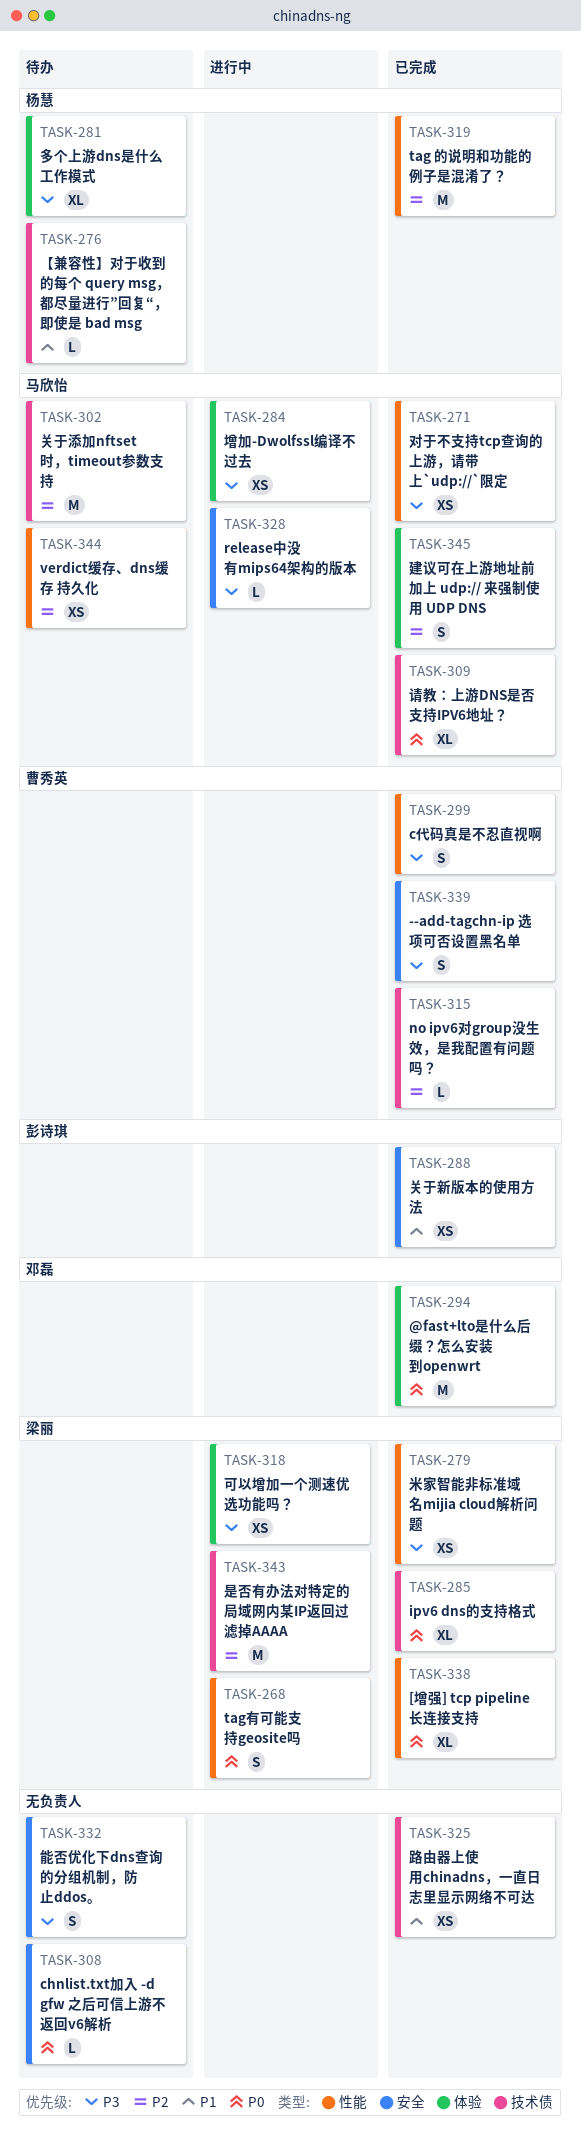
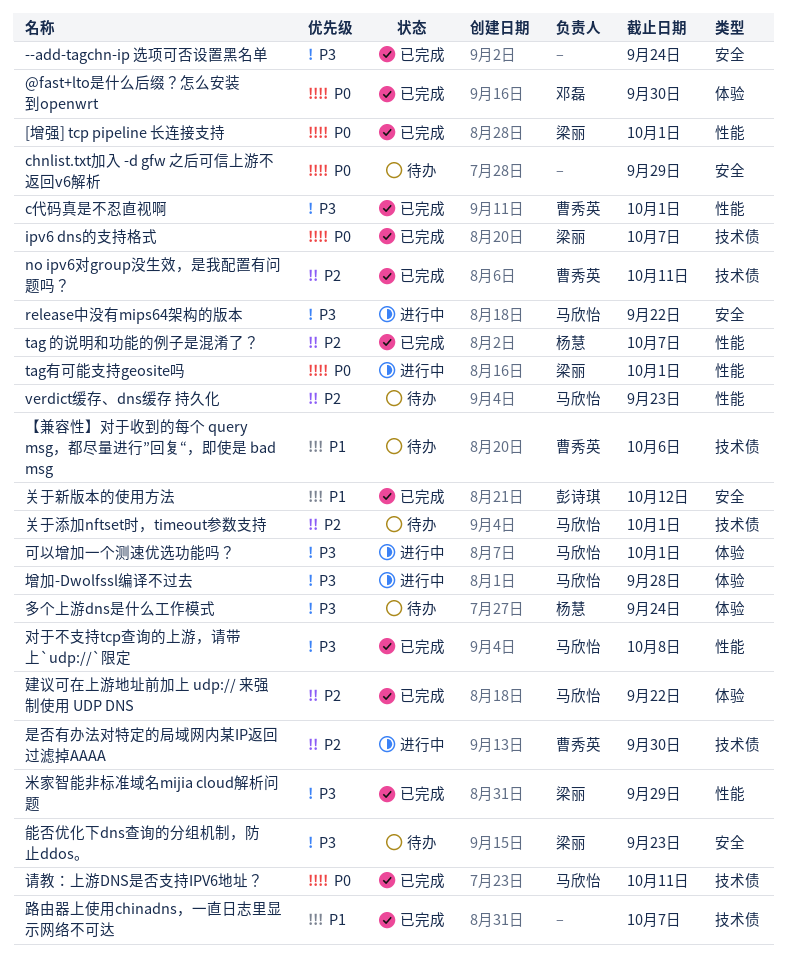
--add-tagchn-ip 选项可否设置黑名单, owner: 曹秀英 -> none
【兼容性】对于收到的每个 query msg，都尽量进行”回复“，即使是 bad msg, owner: 杨慧 -> 曹秀英
可以增加一个测速优选功能吗？, owner: 梁丽 -> 马欣怡
是否有办法对特定的局域网内某IP返回过滤掉AAAA, owner: 梁丽 -> 曹秀英
能否优化下dns查询的分组机制，防止ddos。, owner: none -> 梁丽

